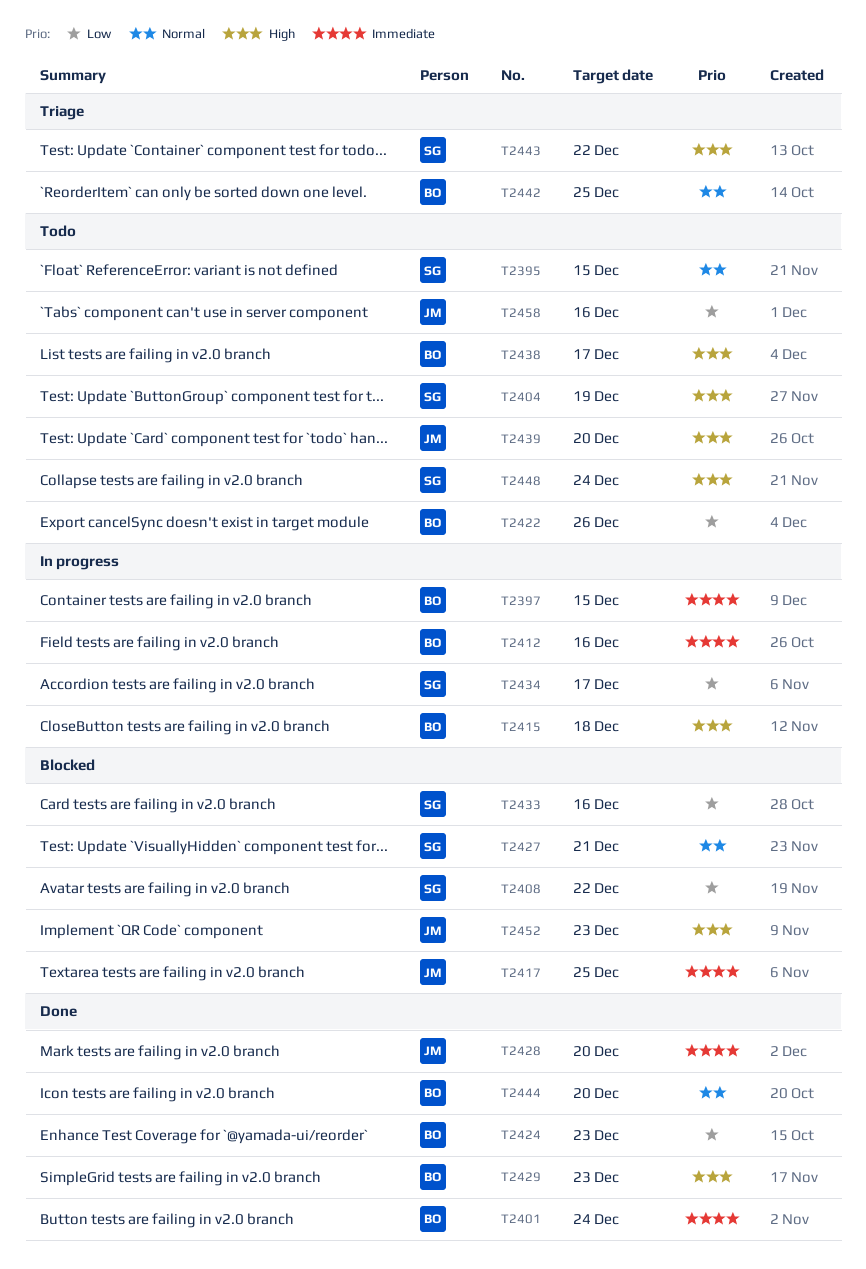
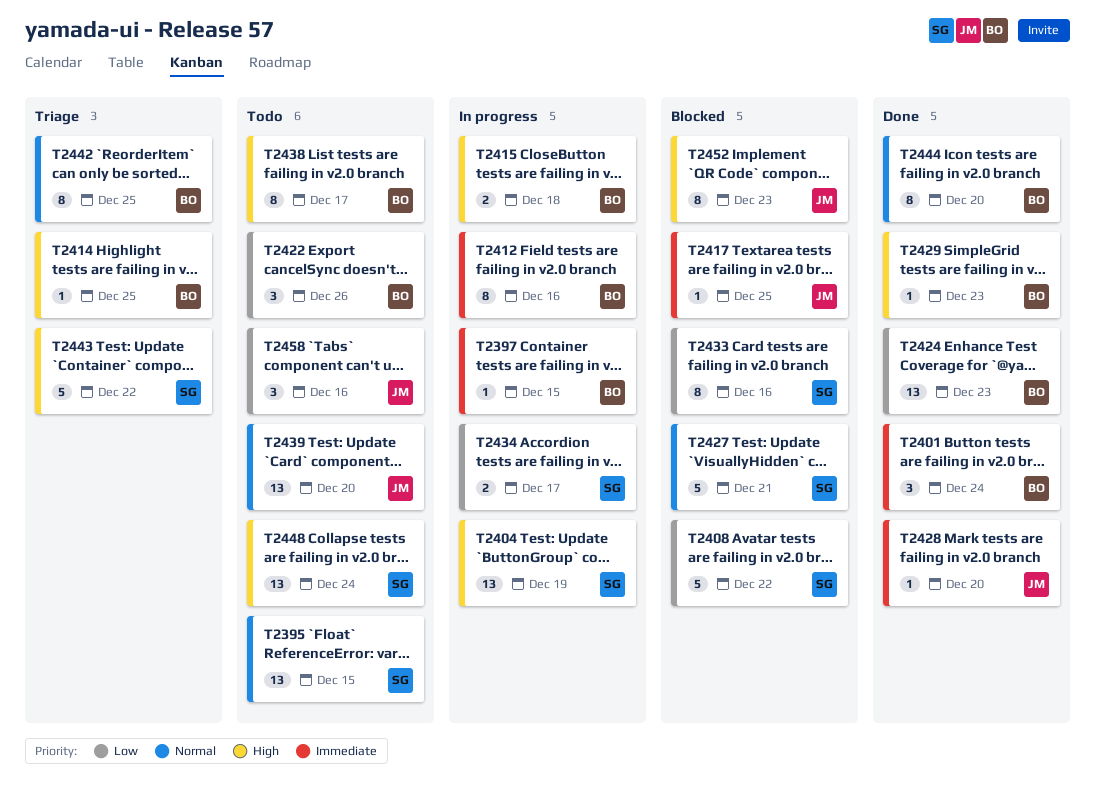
T2404, status: Todo -> In progress
T2414: none -> present
T2439, priority: High -> Normal

